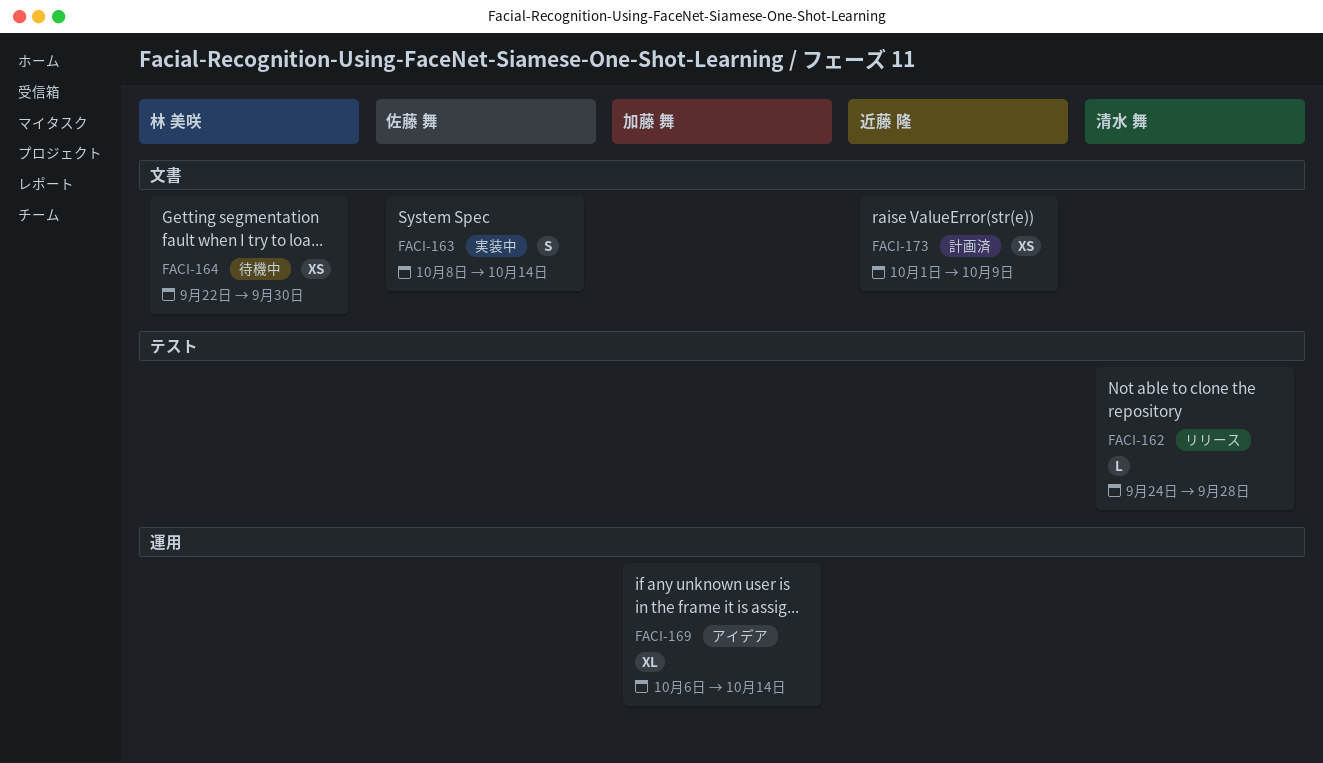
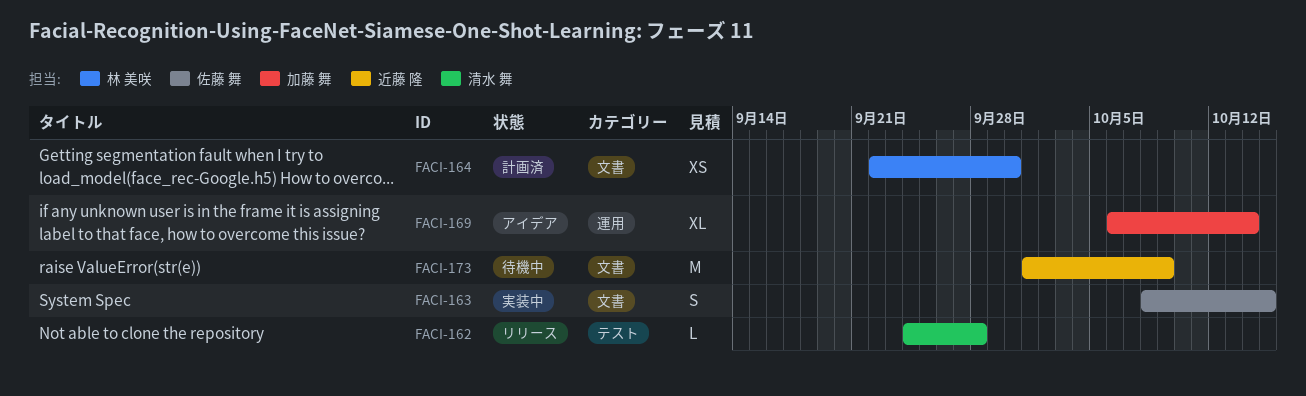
FACI-163, due: Oct 14 -> Oct 15
FACI-164, status: 待機中 -> 計画済
FACI-173, status: 計画済 -> 待機中
FACI-173, estimate: XS -> M

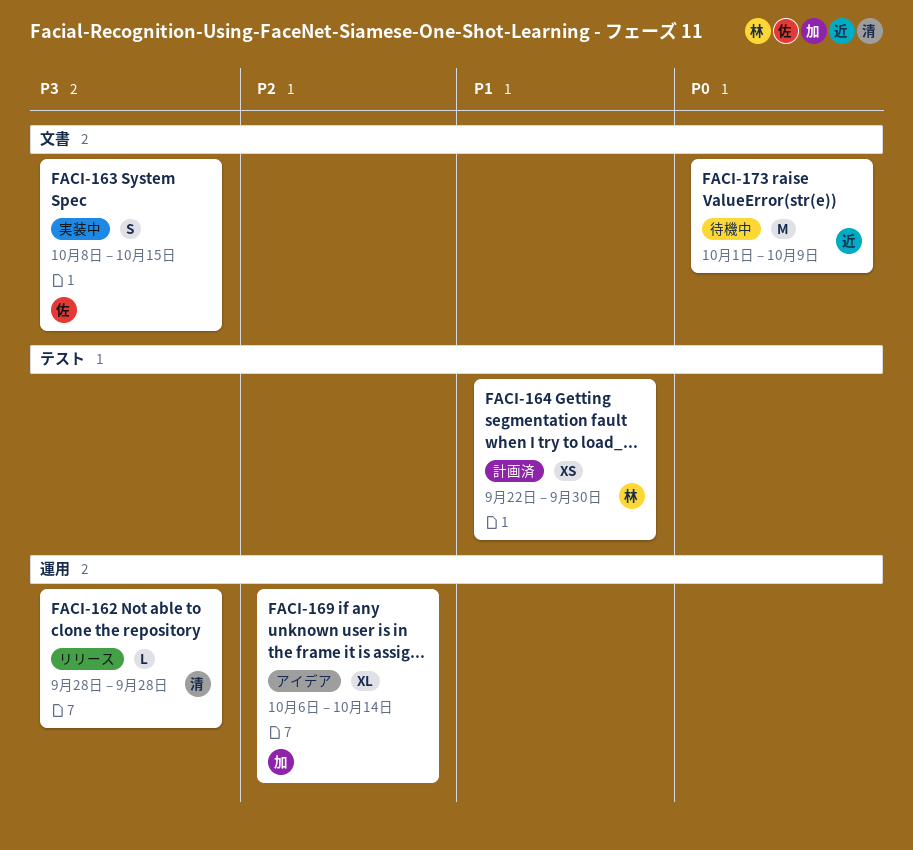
FACI-162, label: テスト -> 運用
FACI-162, start: Sep 24 -> Sep 28
FACI-164, label: 文書 -> テスト

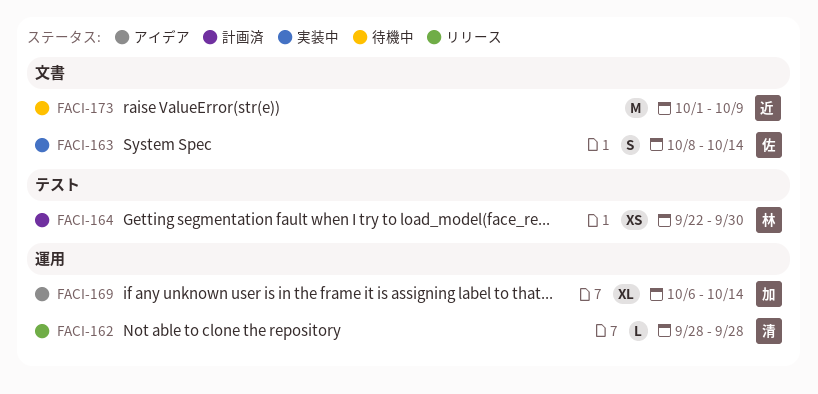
FACI-163, due: Oct 15 -> Oct 14

